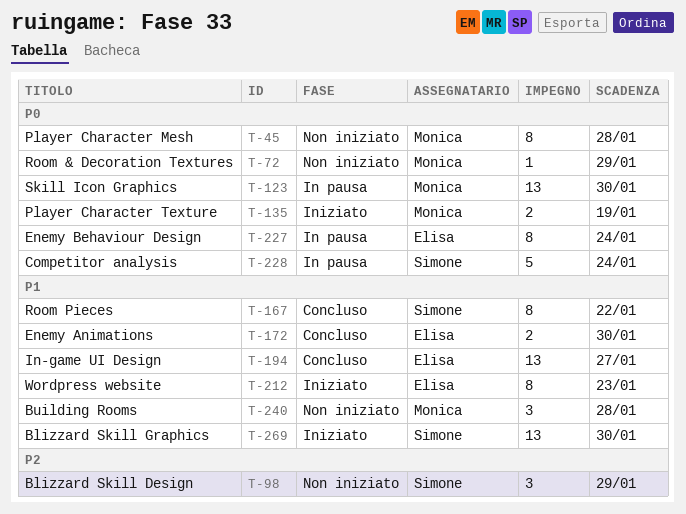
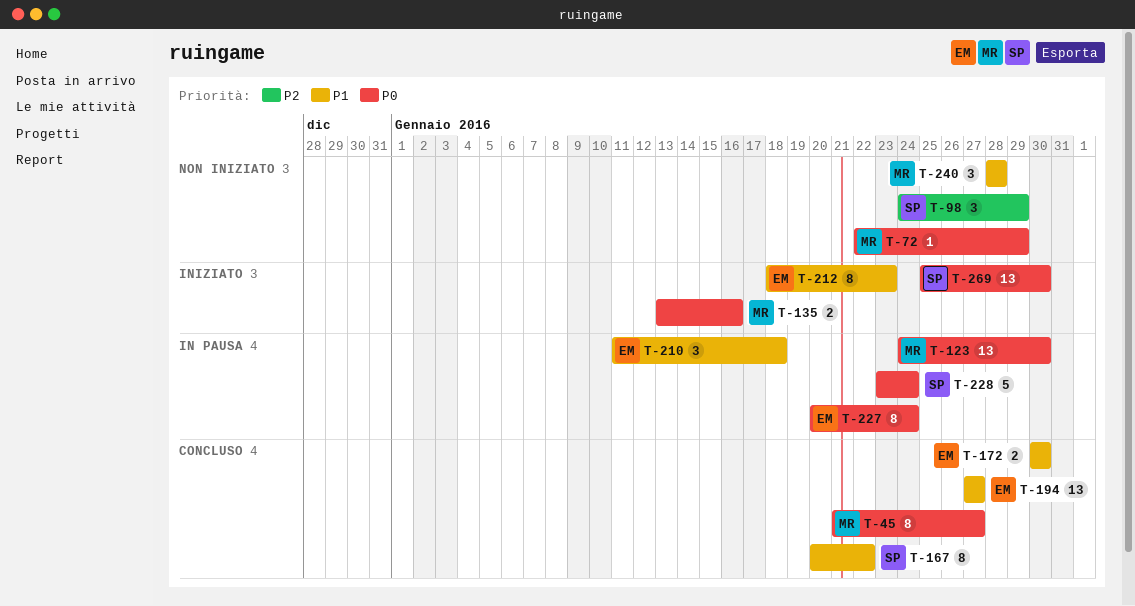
T-45, status: Non iniziato -> Concluso
T-45, due: Jan 28 -> Jan 27
T-135, due: Jan 19 -> Jan 16
T-210: none -> present
T-269, priority: P1 -> P0

